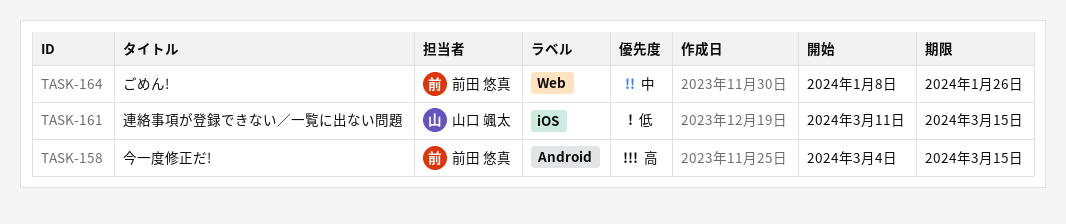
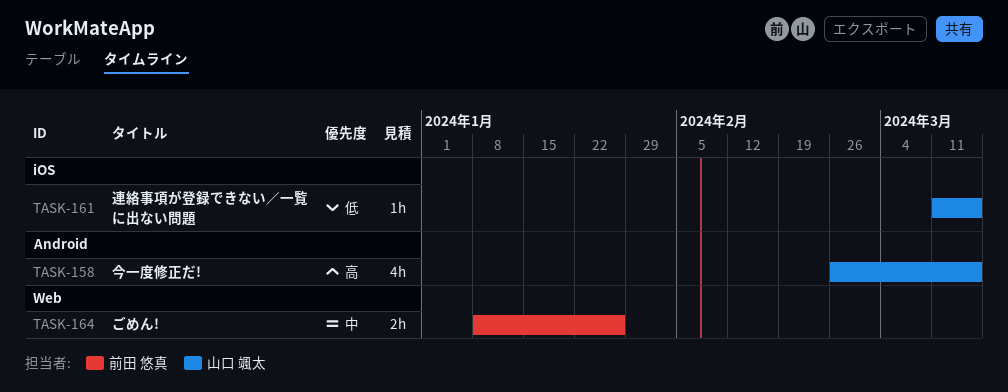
TASK-158, owner: 前田 悠真 -> 山口 颯太
TASK-158, start: Mar 4 -> Feb 26

